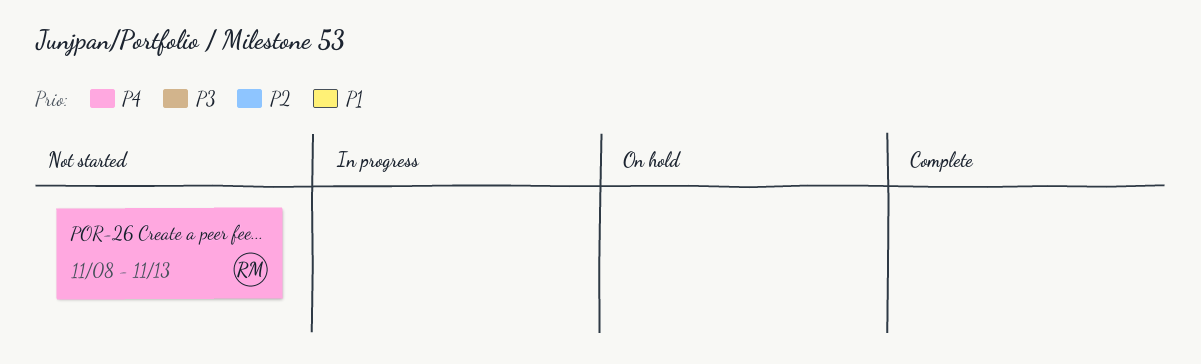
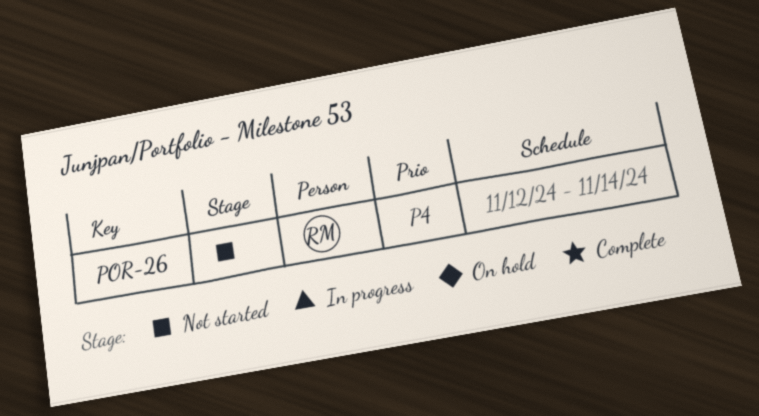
POR-26, start: Nov 8 -> Nov 12
POR-26, due: Nov 13 -> Nov 14

